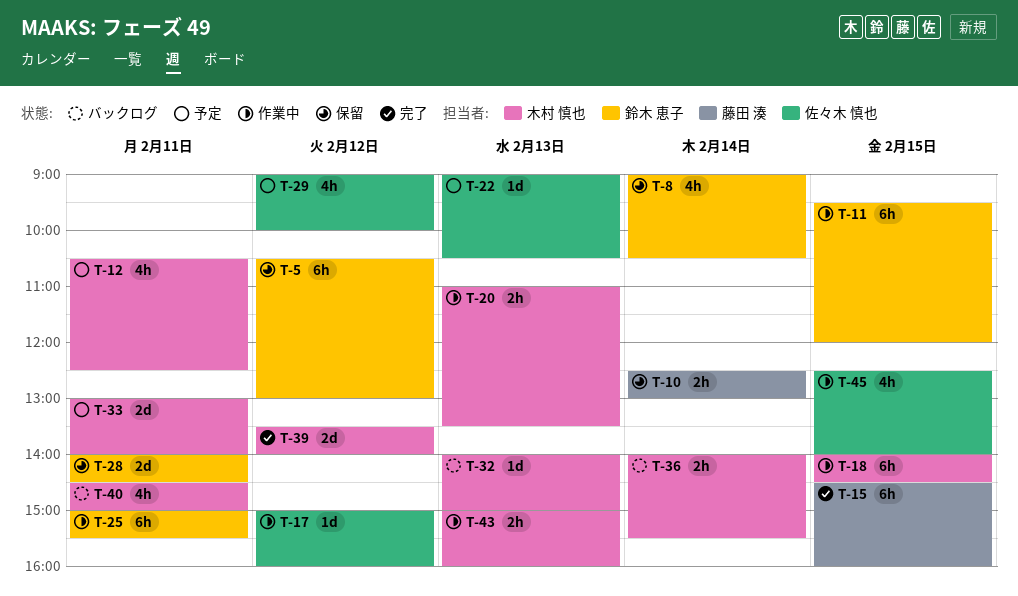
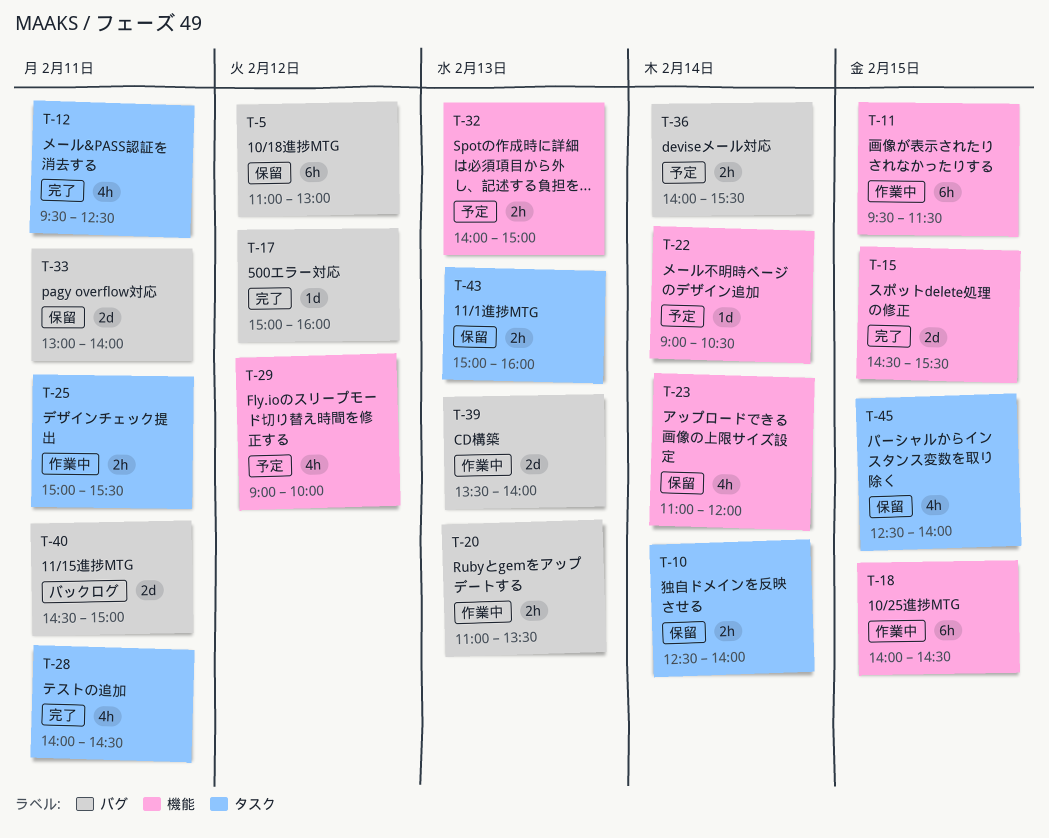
T-5, begins: 10:30 -> 11:00
T-8: present -> none
T-10, ends: 13:00 -> 14:00
T-11, ends: 12:00 -> 11:30
T-12, status: 予定 -> 完了
T-12, begins: 10:30 -> 09:30
T-15, estimate: 6h -> 2d
T-15, ends: 16:00 -> 15:30
T-17, status: 作業中 -> 完了
T-22, day: Feb 13 -> Feb 14
T-23: none -> present
T-25, estimate: 6h -> 2h
T-28, status: 保留 -> 完了
T-28, estimate: 2d -> 4h
T-32, status: バックログ -> 予定
T-32, estimate: 1d -> 2h
T-33, status: 予定 -> 保留
T-36, status: バックログ -> 予定
T-39, status: 完了 -> 作業中
T-39, day: Feb 12 -> Feb 13
T-40, estimate: 4h -> 2d
T-43, status: 作業中 -> 保留
T-45, status: 作業中 -> 保留

